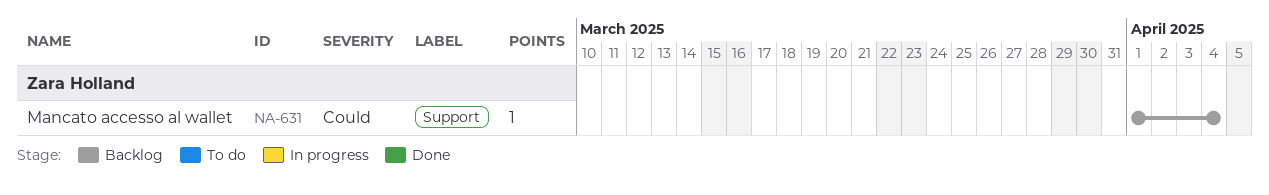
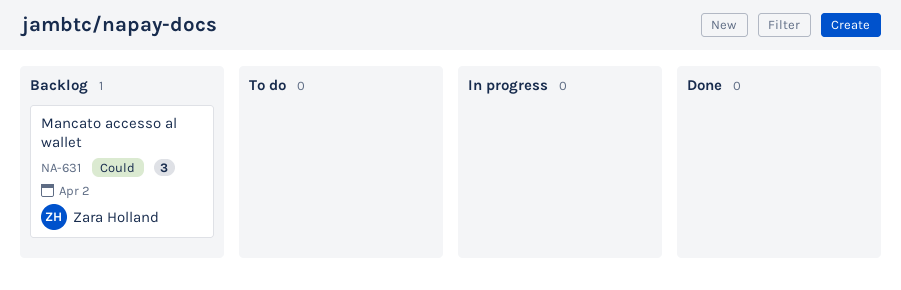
NA-631, estimate: 1 -> 3
NA-631, due: Apr 4 -> Apr 2

